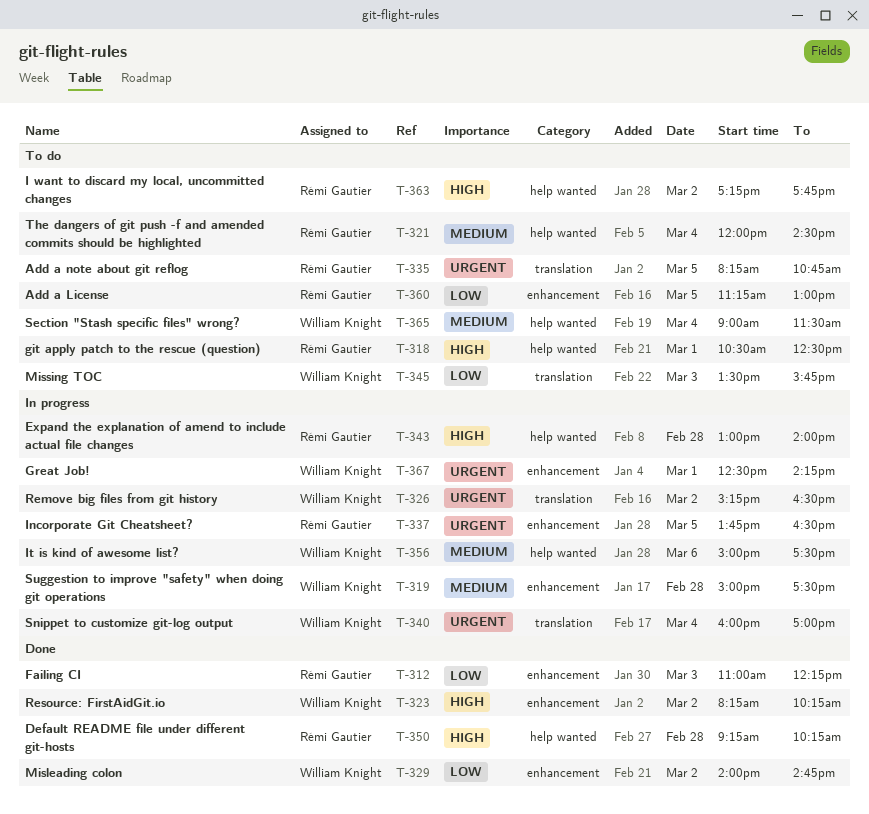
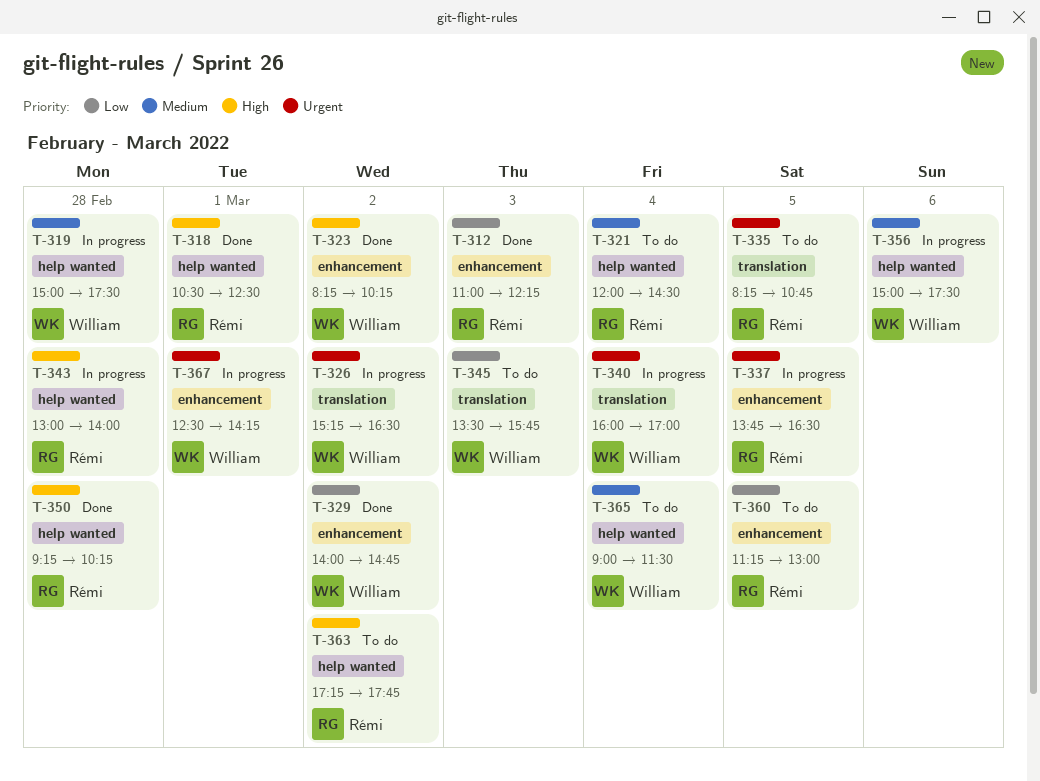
T-318, status: To do -> Done
T-319, label: enhancement -> help wanted

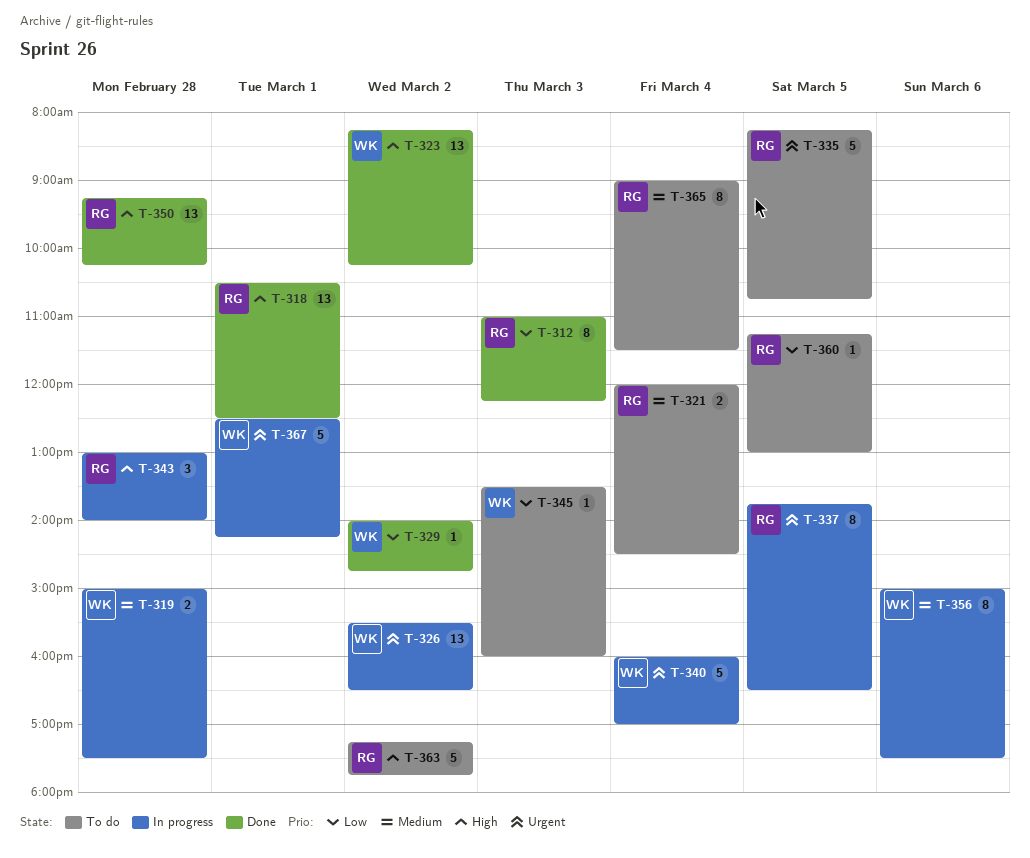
T-326, begins: 15:15 -> 15:30
T-345, ends: 15:45 -> 16:00
T-365, owner: William -> Rémi

